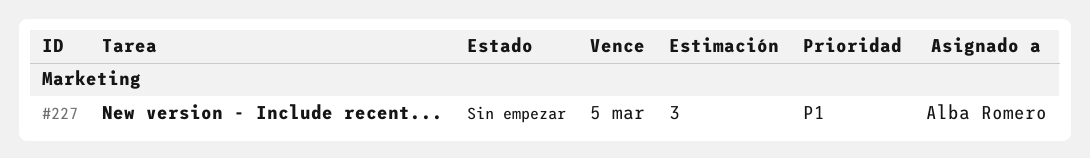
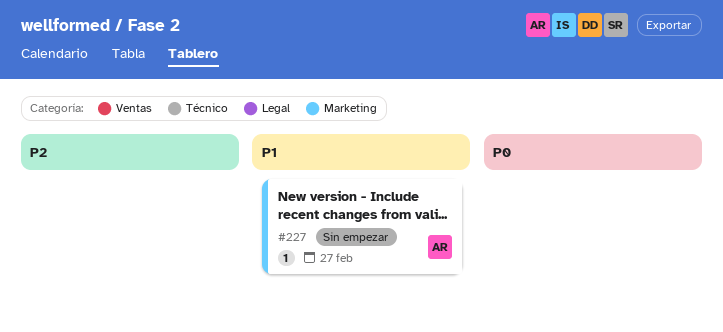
#227, estimate: 3 -> 1
#227, due: Mar 5 -> Feb 27

